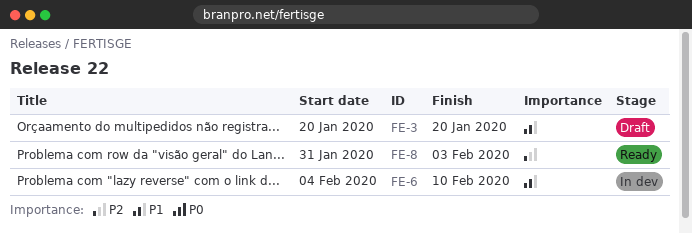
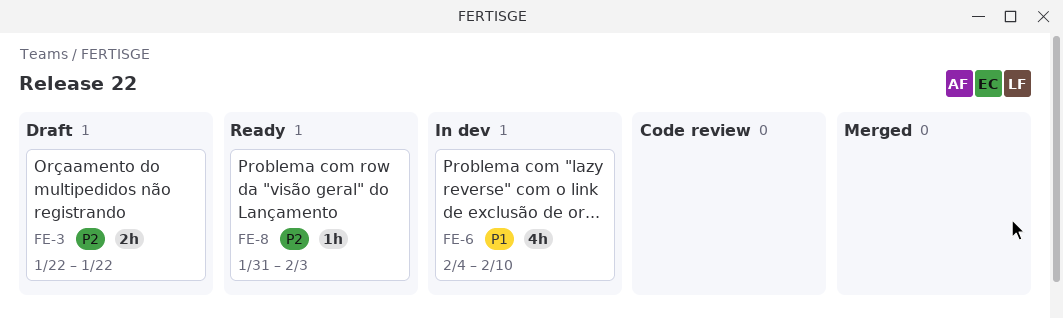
FE-3, priority: P1 -> P2
FE-3, start: Jan 20 -> Jan 22
FE-3, due: Jan 20 -> Jan 22

